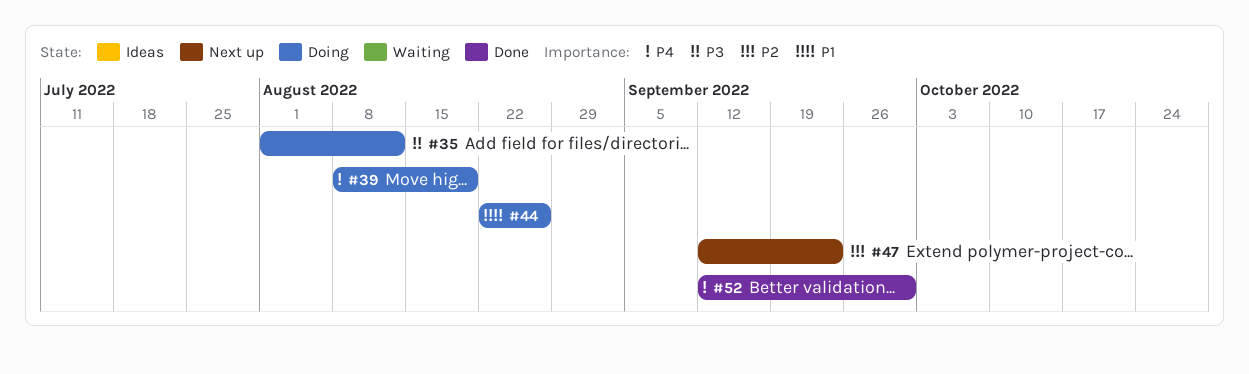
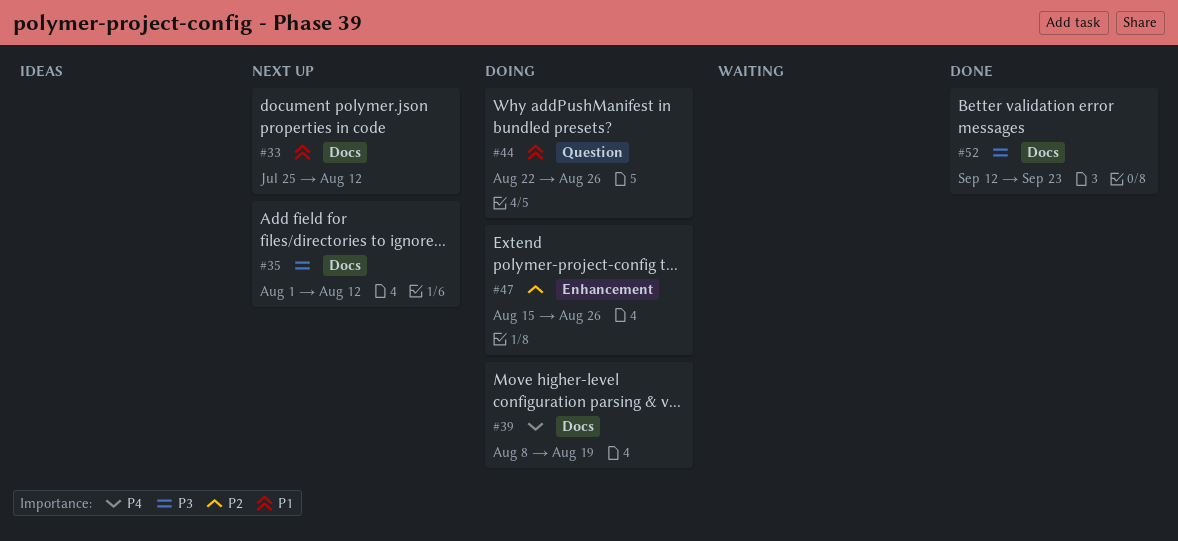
#33: none -> present
#35, status: Doing -> Next up
#47, status: Next up -> Doing
#47, start: Sep 12 -> Aug 15
#47, due: Sep 23 -> Aug 26
#52, priority: P4 -> P3
#52, due: Sep 30 -> Sep 23

